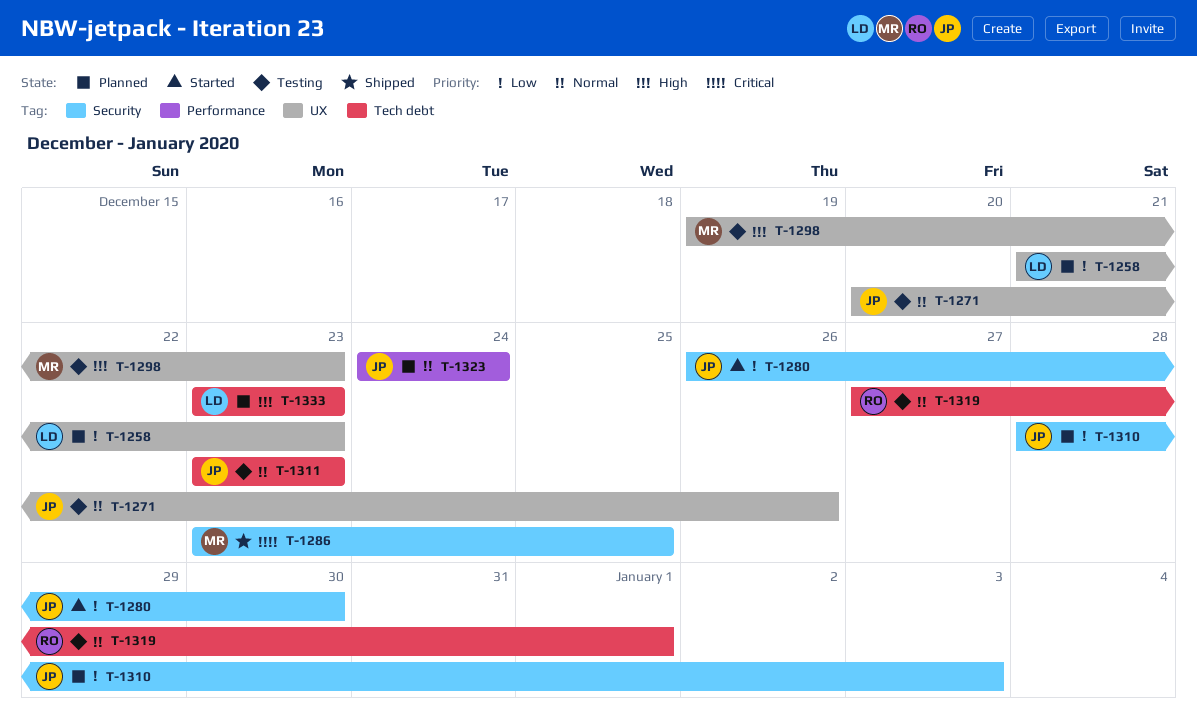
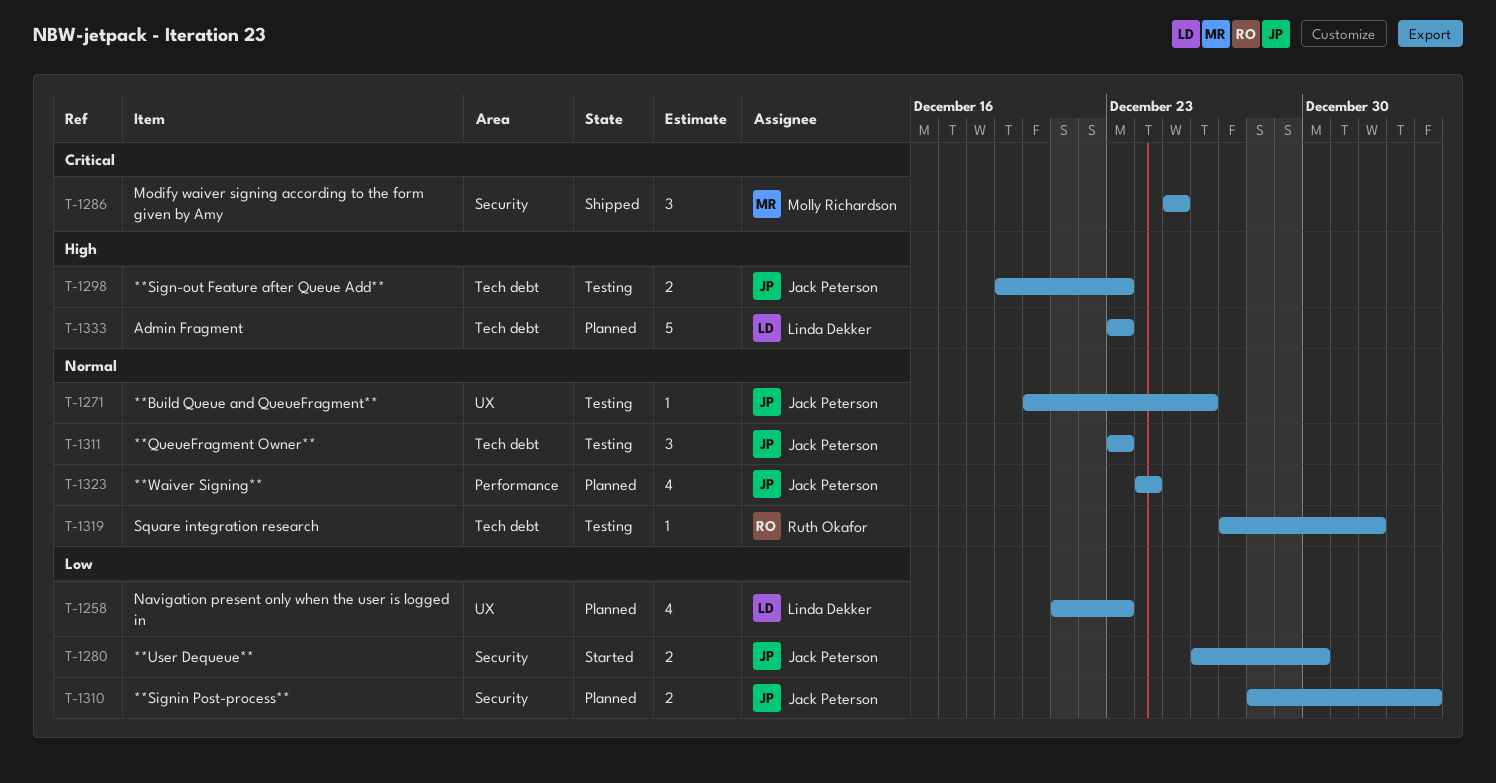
T-1286, start: Dec 23 -> Dec 25
T-1298, owner: Molly Richardson -> Jack Peterson
T-1298, label: UX -> Tech debt

